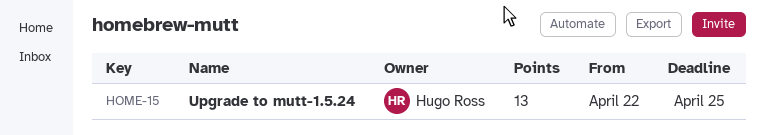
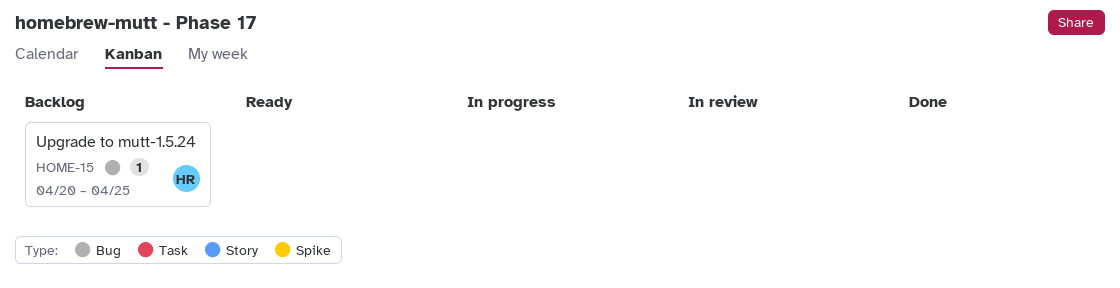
HOME-15, estimate: 13 -> 1
HOME-15, start: Apr 22 -> Apr 20

